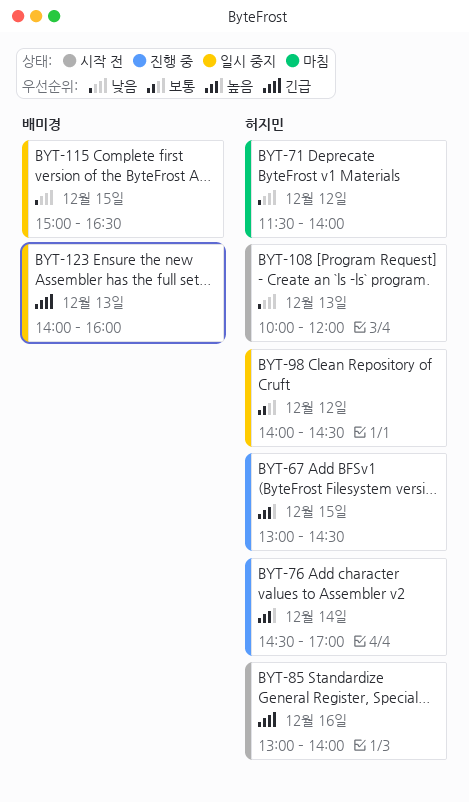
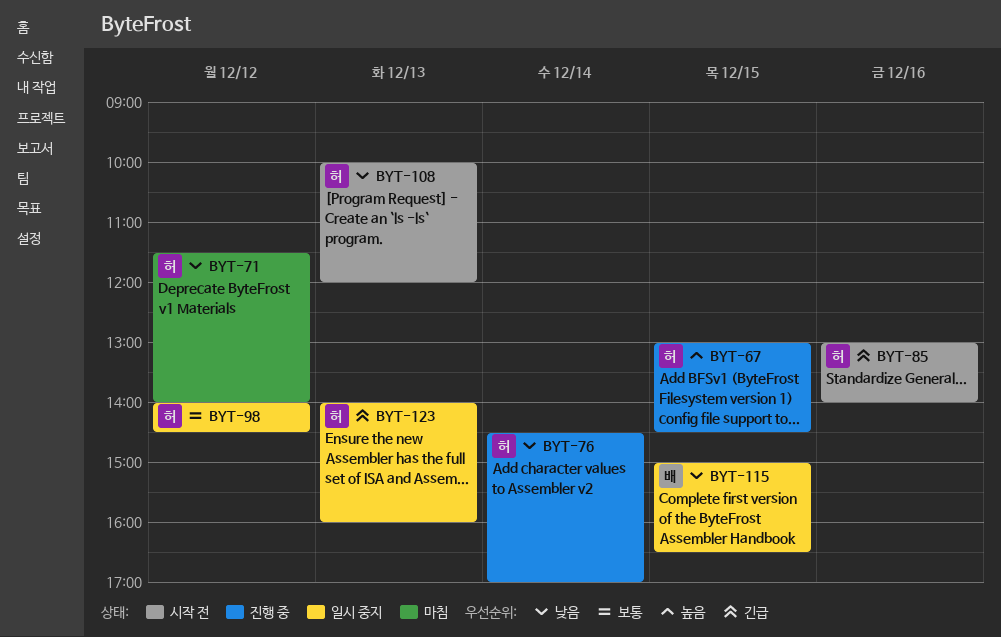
BYT-76, priority: 높음 -> 낮음
BYT-123, owner: 배미경 -> 허지민

